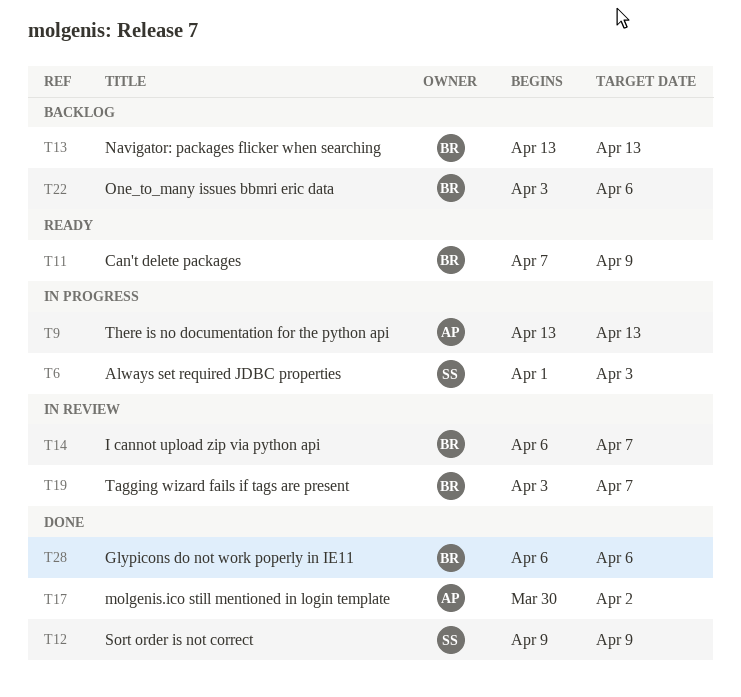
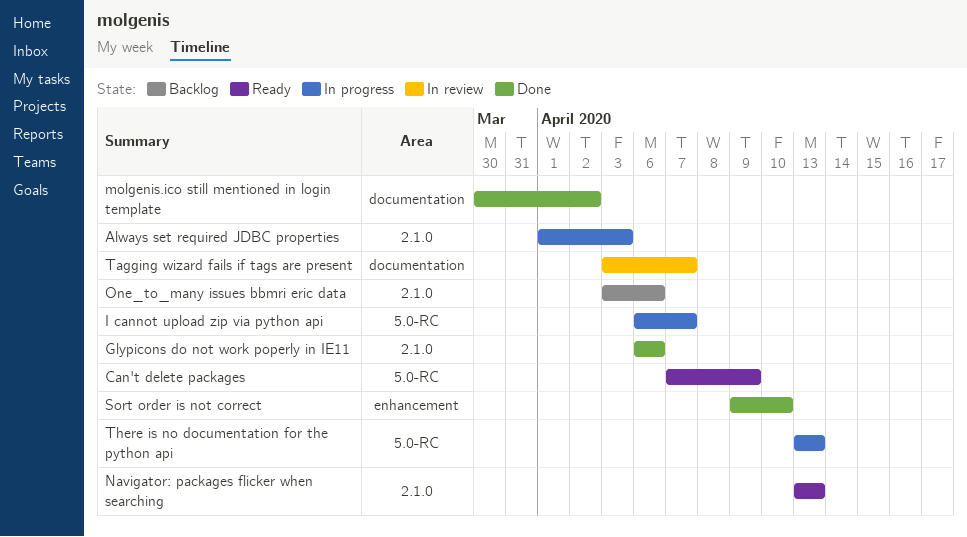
I cannot upload zip via python api, status: In review -> In progress
Navigator: packages flicker when searching, status: Backlog -> Ready
Sort order is not correct, due: Apr 9 -> Apr 10

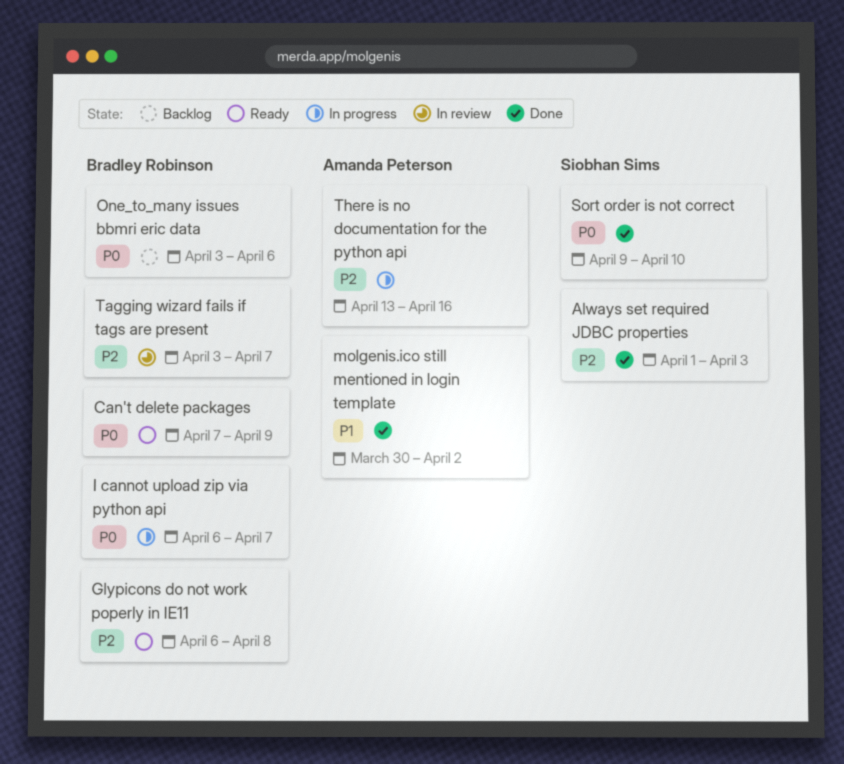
Always set required JDBC properties, status: In progress -> Done
Glypicons do not work poperly in IE11, status: Done -> Ready
Glypicons do not work poperly in IE11, due: Apr 6 -> Apr 8
Navigator: packages flicker when searching: present -> none
There is no documentation for the python api, due: Apr 13 -> Apr 16

